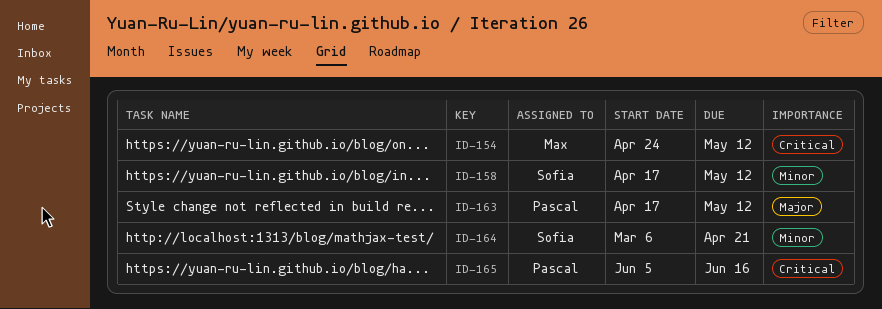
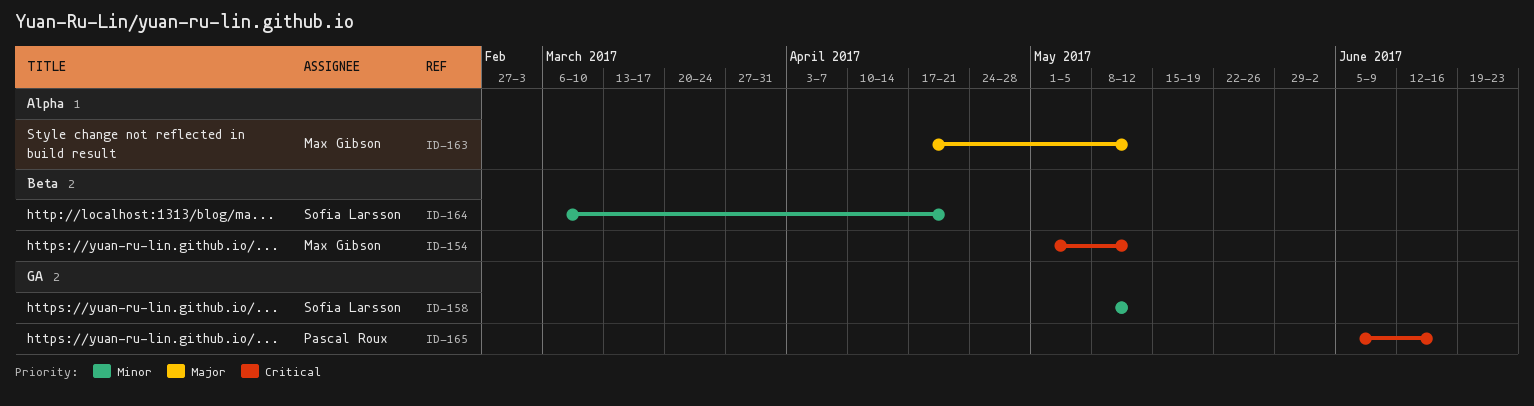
ID-154, start: Apr 24 -> May 1
ID-158, start: Apr 17 -> May 8
ID-163, owner: Pascal Roux -> Max Gibson

